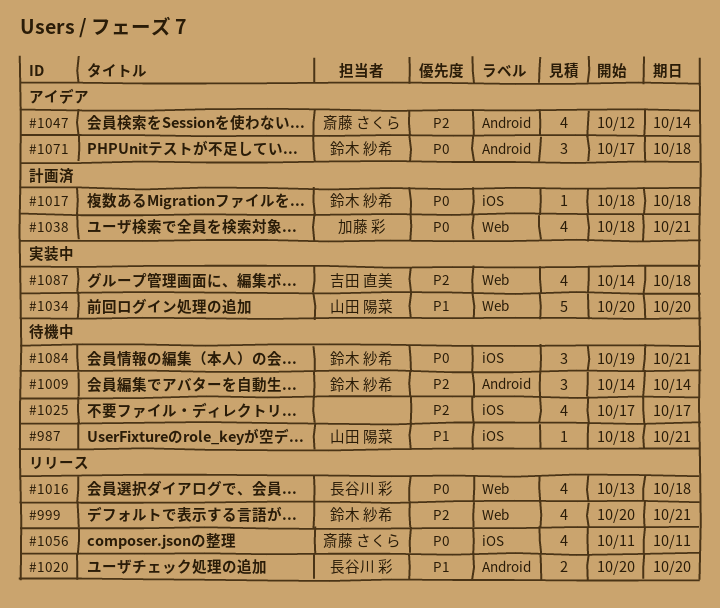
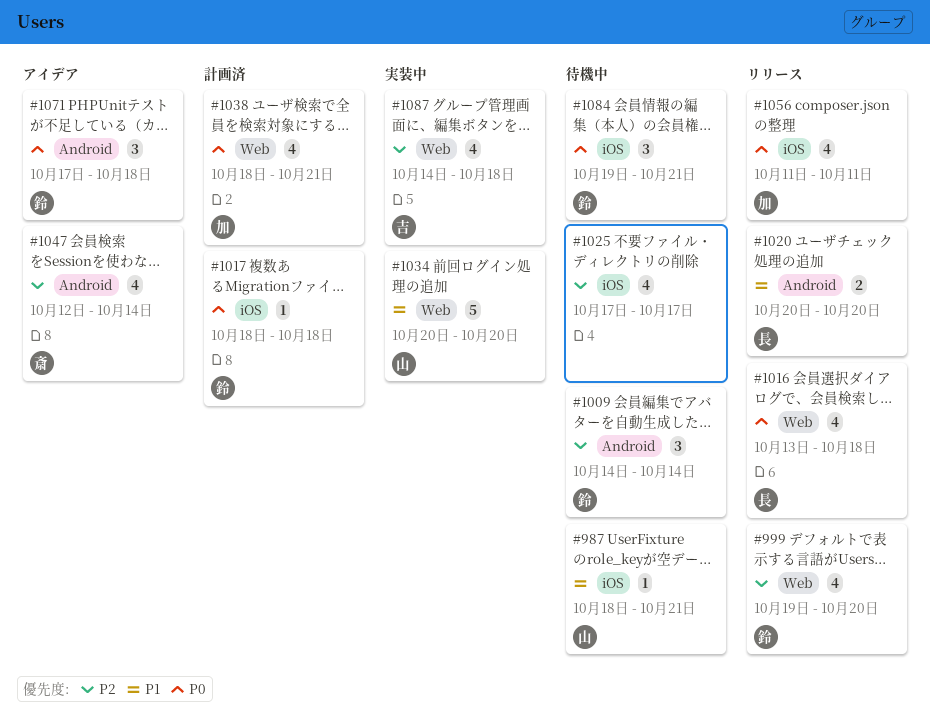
#999, start: Oct 20 -> Oct 19
#999, due: Oct 21 -> Oct 20
#1056, owner: 斎藤 さくら -> 加藤 彩

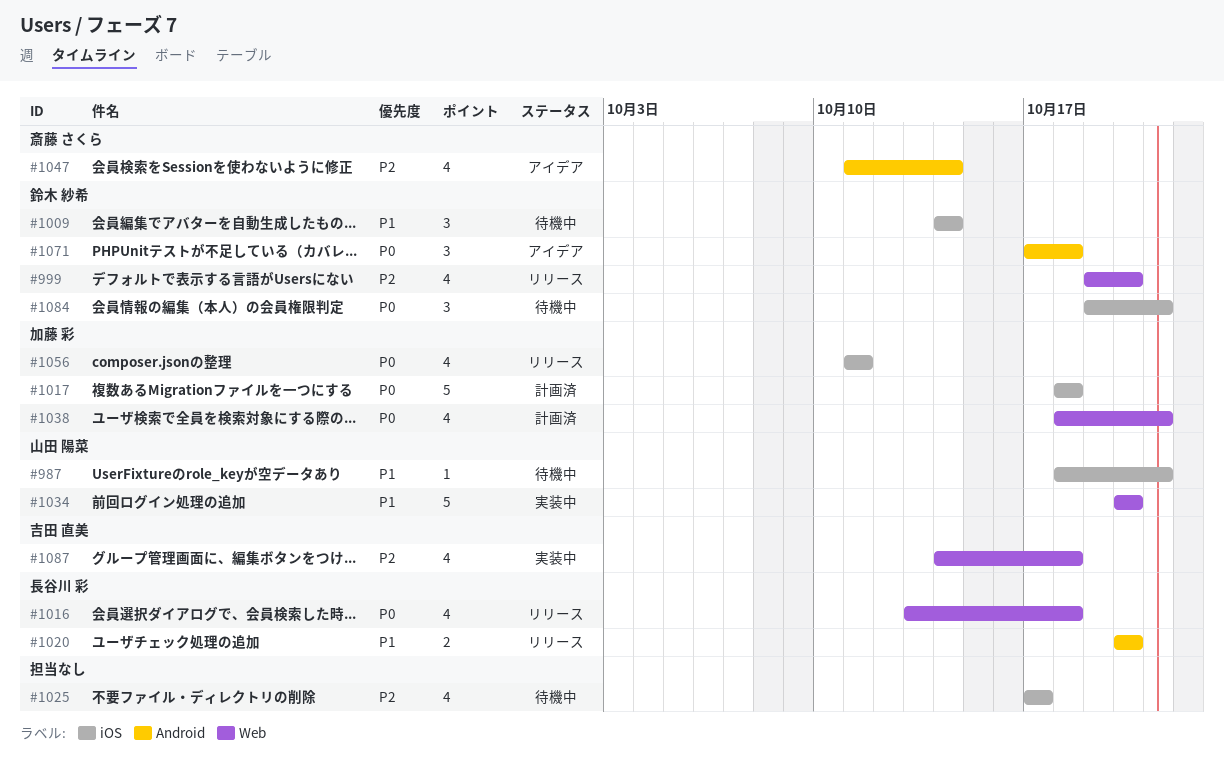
#1009, priority: P2 -> P1
#1009, label: Android -> iOS
#1017, owner: 鈴木 紗希 -> 加藤 彩
#1017, estimate: 1 -> 5
#1047, start: Oct 12 -> Oct 11

